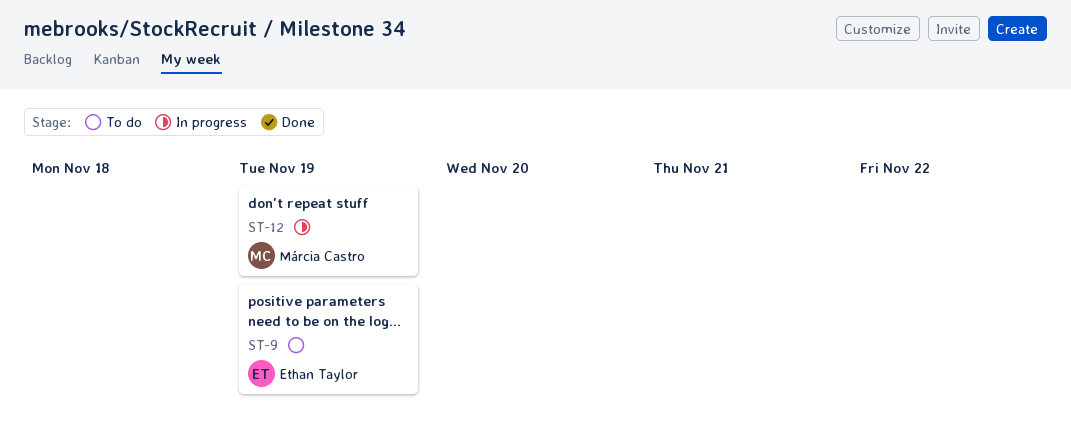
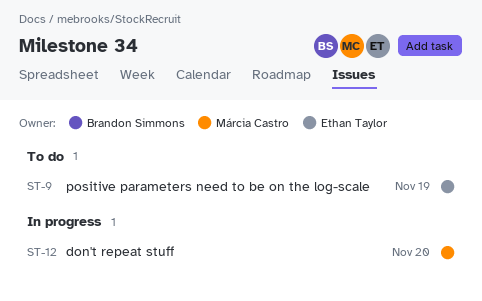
ST-12, due: Nov 19 -> Nov 20

